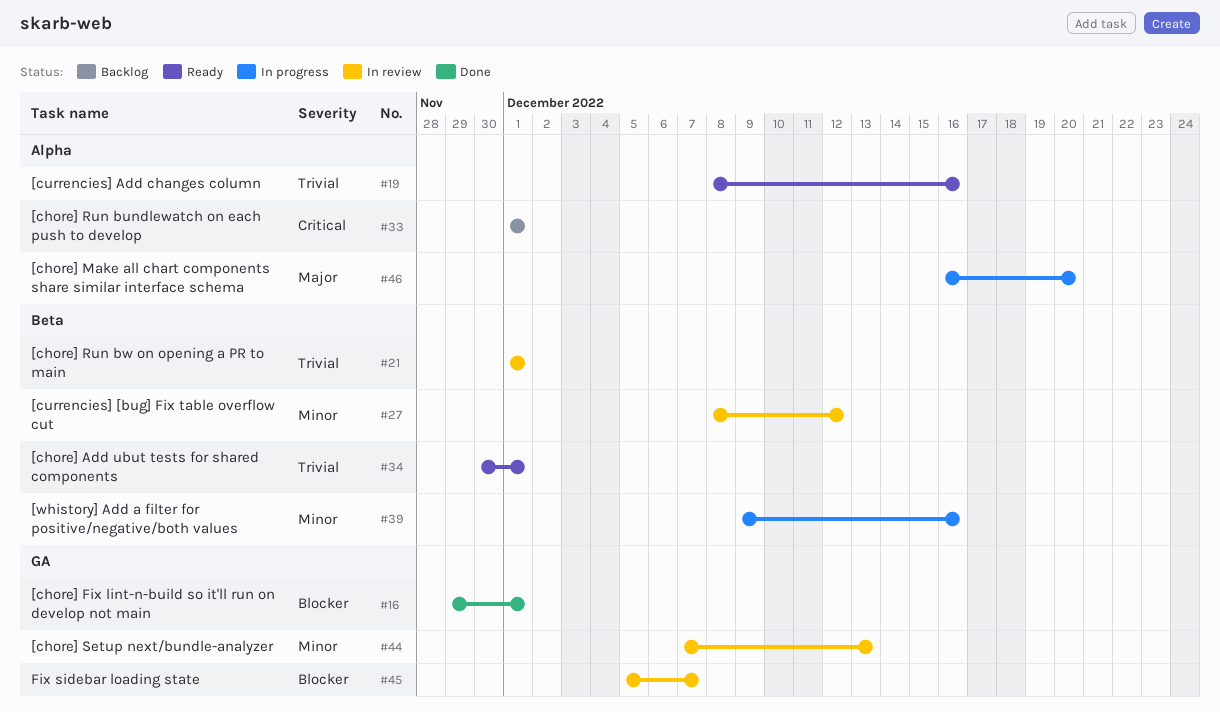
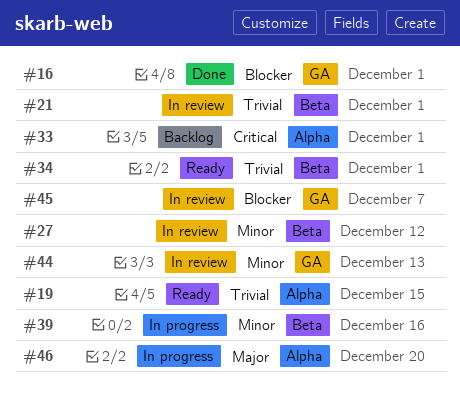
#19, due: Dec 16 -> Dec 15

